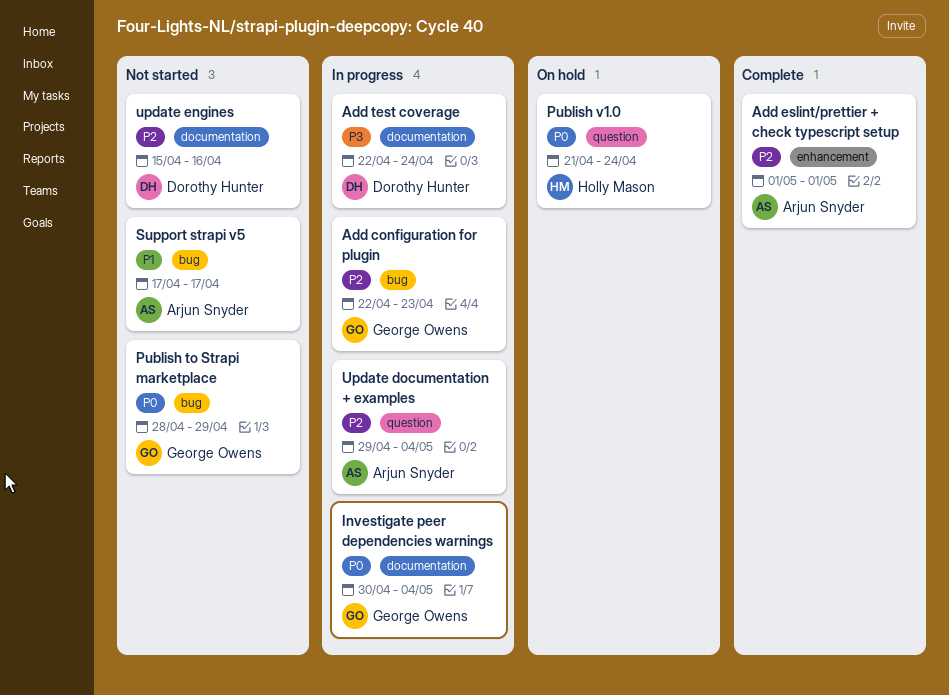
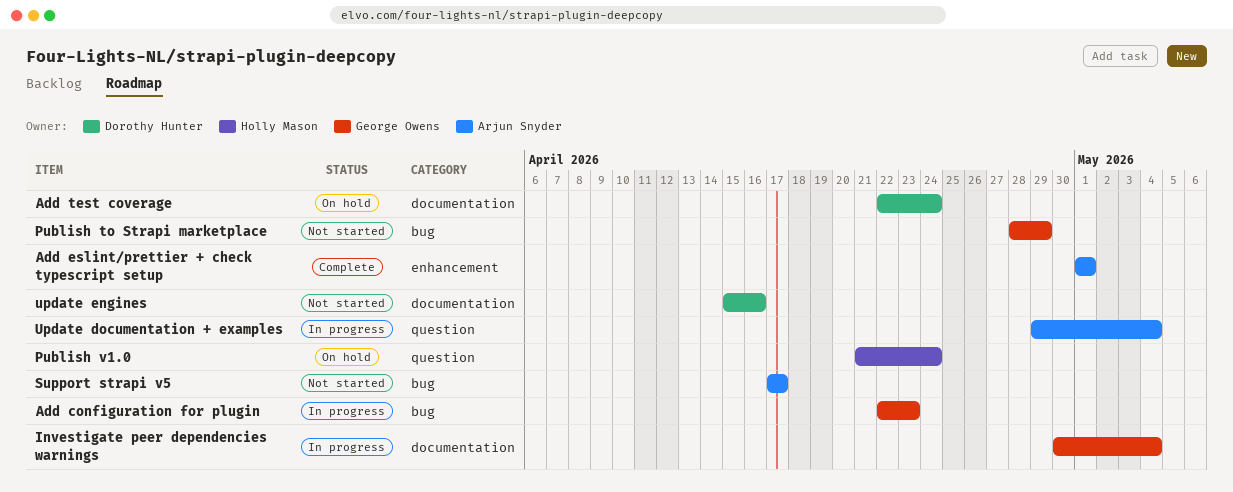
Add test coverage, status: In progress -> On hold

